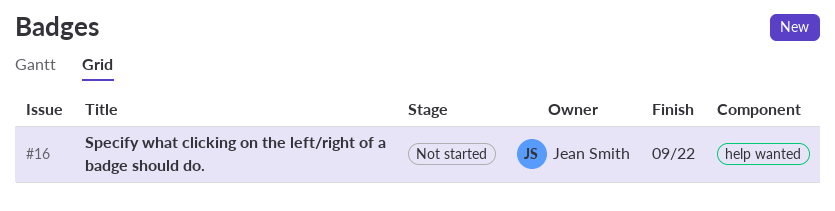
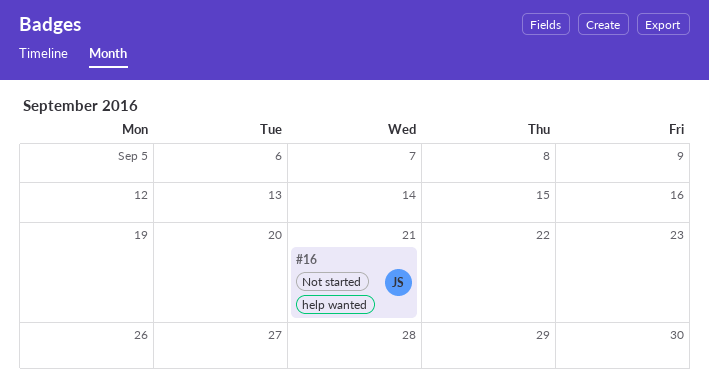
#16, due: Sep 22 -> Sep 21

